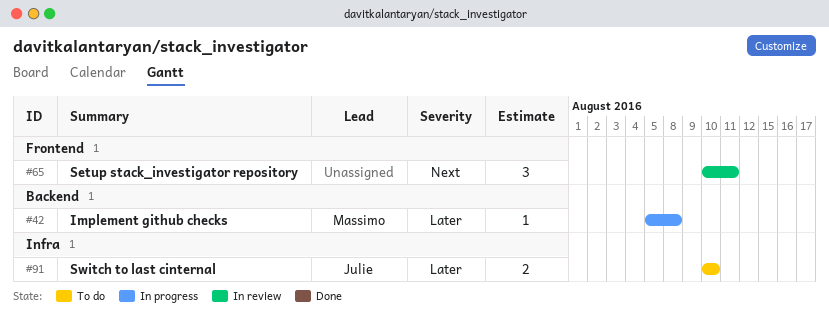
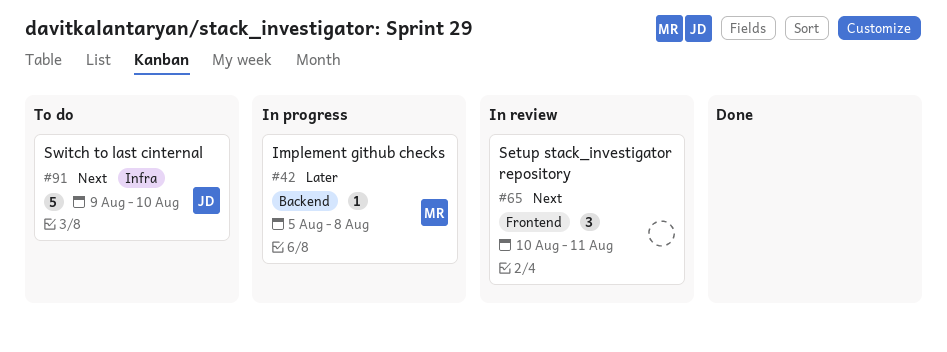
#91, priority: Later -> Next
#91, estimate: 2 -> 5
#91, start: Aug 10 -> Aug 9

